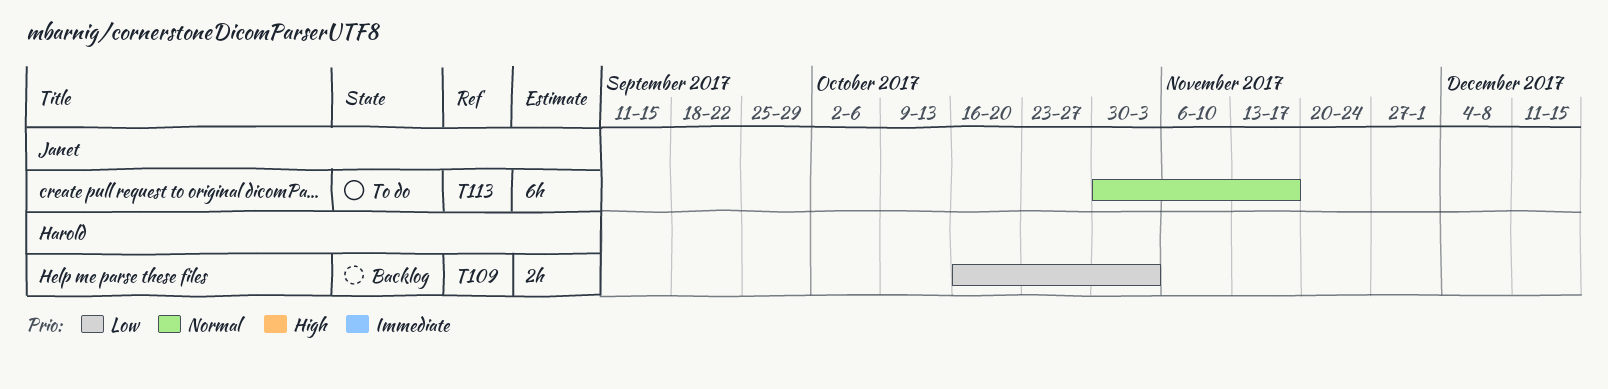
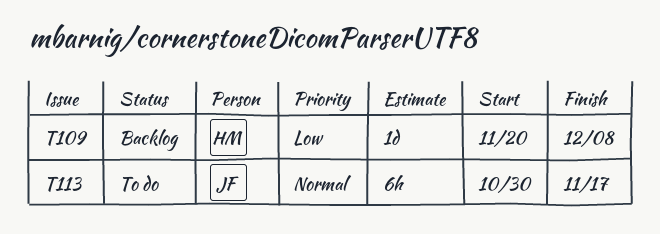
T109, estimate: 2h -> 1d
T109, start: Oct 16 -> Nov 20
T109, due: Nov 3 -> Dec 8

